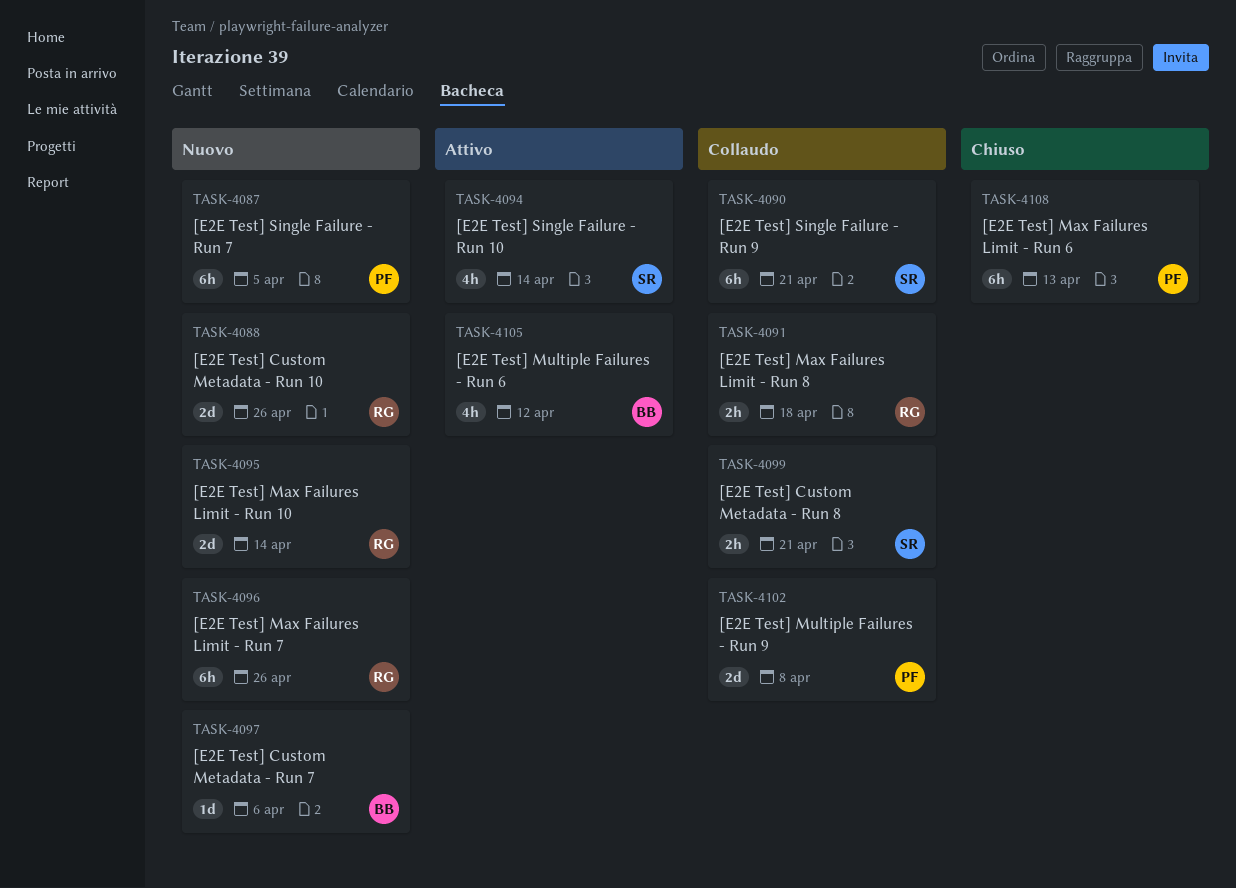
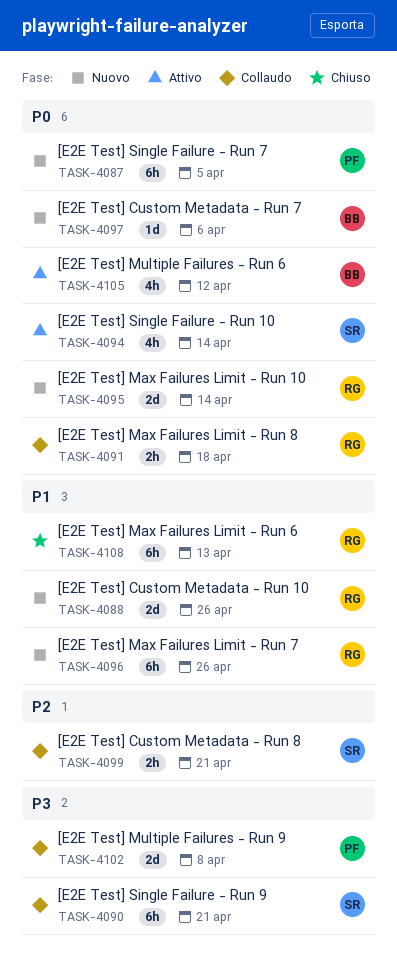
TASK-4108, owner: PF -> RG

